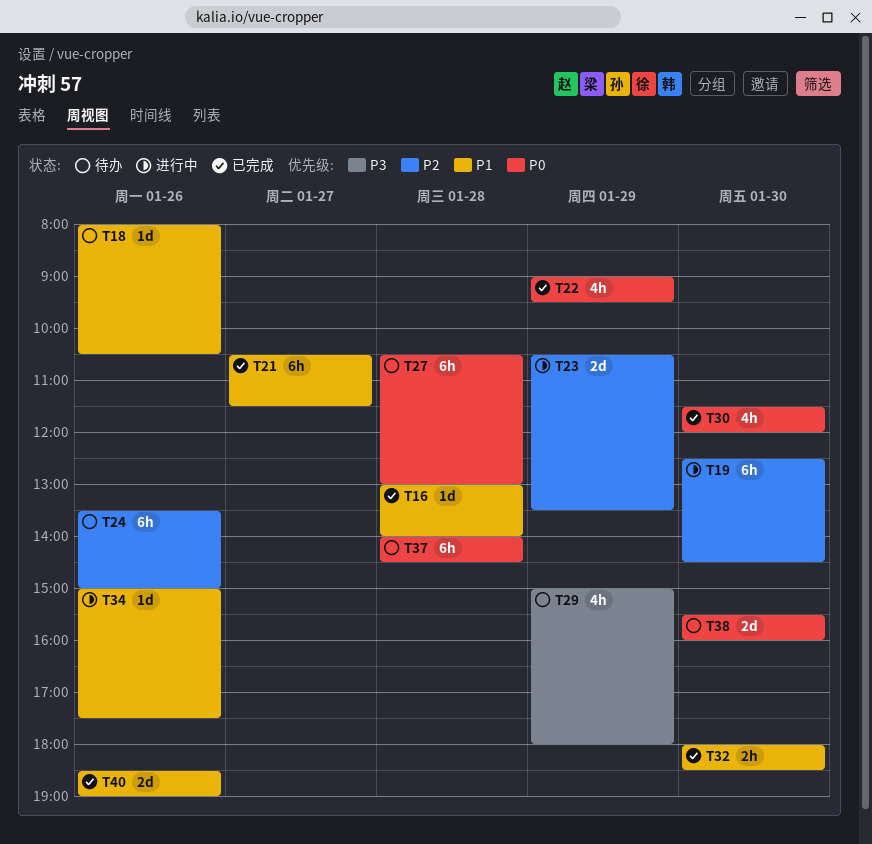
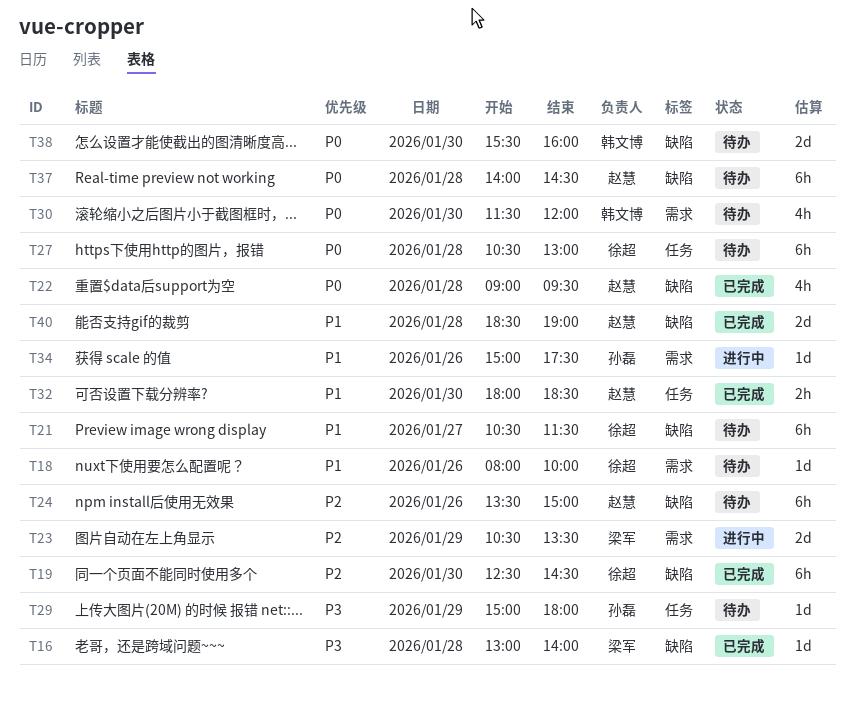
T16, priority: P1 -> P3
T18, ends: 10:30 -> 10:00
T19, status: 进行中 -> 已完成
T21, status: 已完成 -> 待办
T22, day: Jan 29 -> Jan 28
T29, estimate: 4h -> 1d
T30, status: 已完成 -> 待办
T40, day: Jan 26 -> Jan 28

